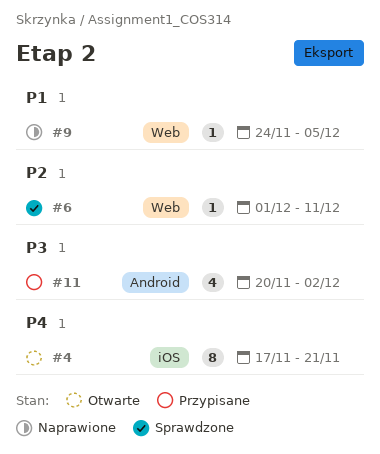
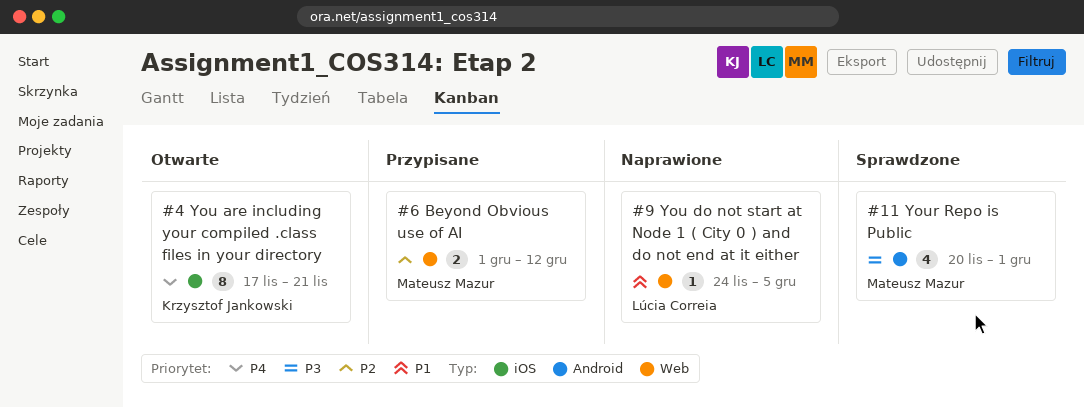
#6, status: Sprawdzone -> Przypisane
#6, estimate: 1 -> 2
#6, due: Dec 11 -> Dec 12
#11, status: Przypisane -> Sprawdzone
#11, due: Dec 2 -> Dec 1

